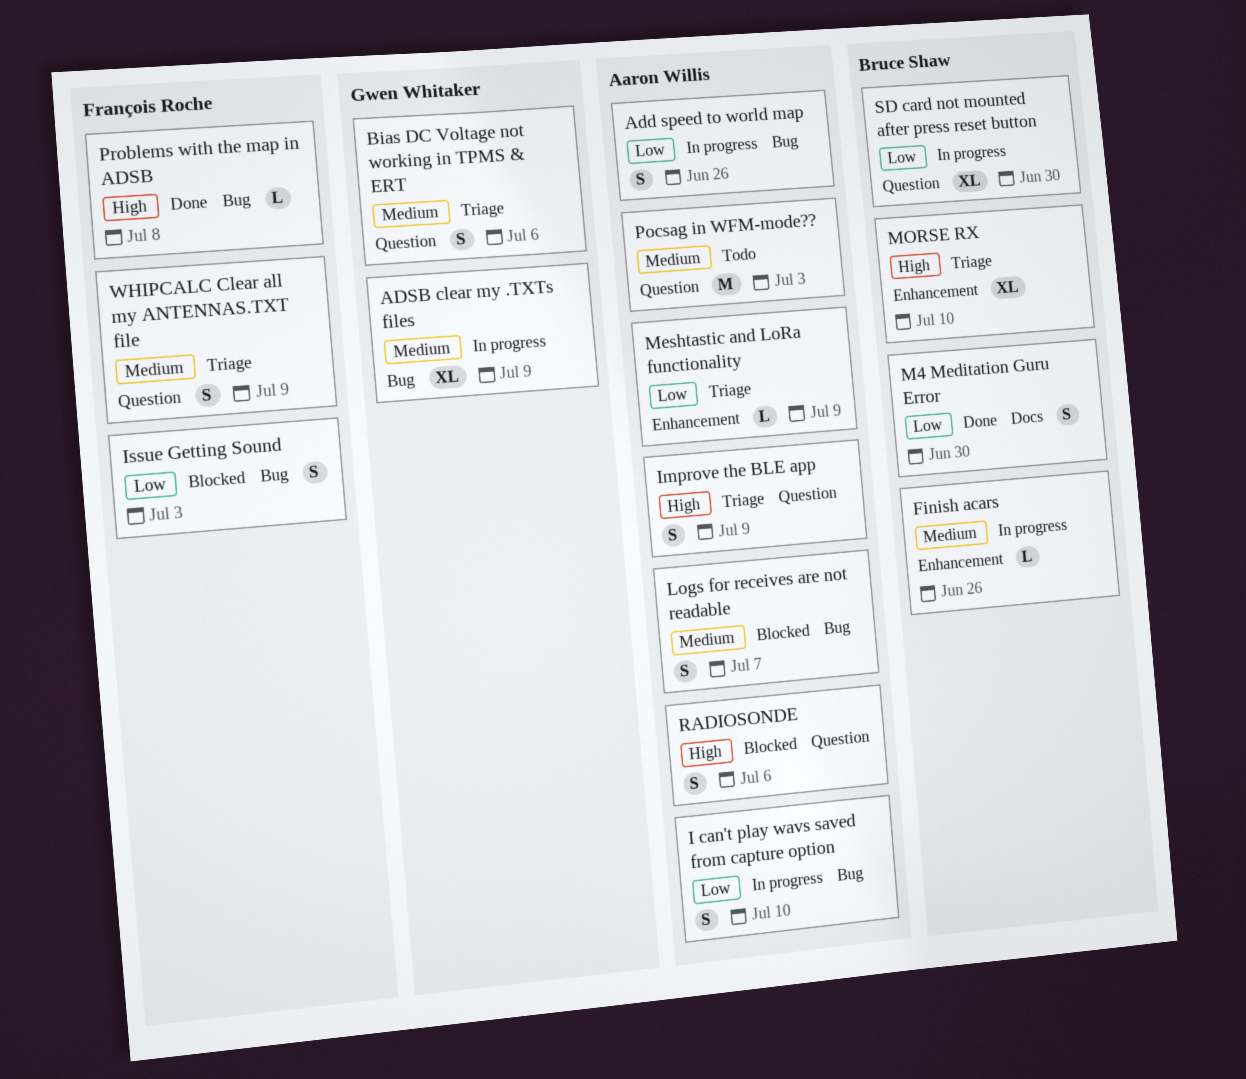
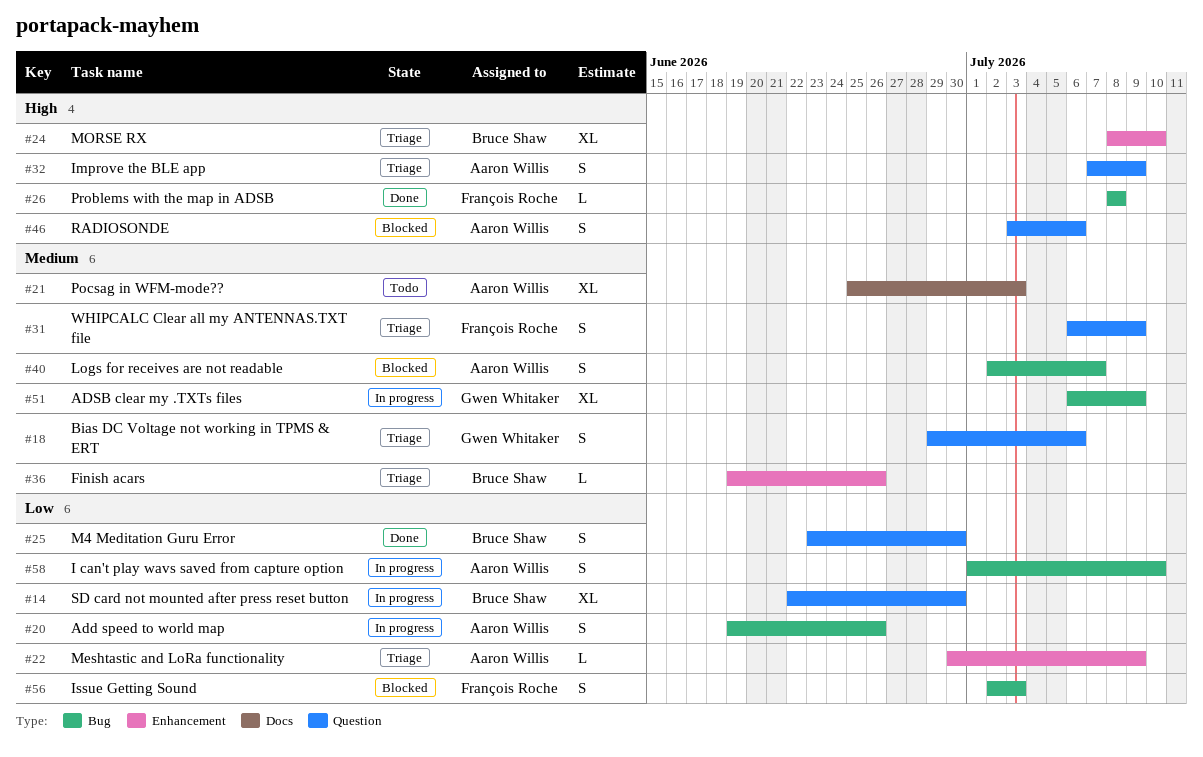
Finish acars, status: In progress -> Triage
M4 Meditation Guru Error, label: Docs -> Question
Pocsag in WFM-mode??, label: Question -> Docs
Pocsag in WFM-mode??, estimate: M -> XL

